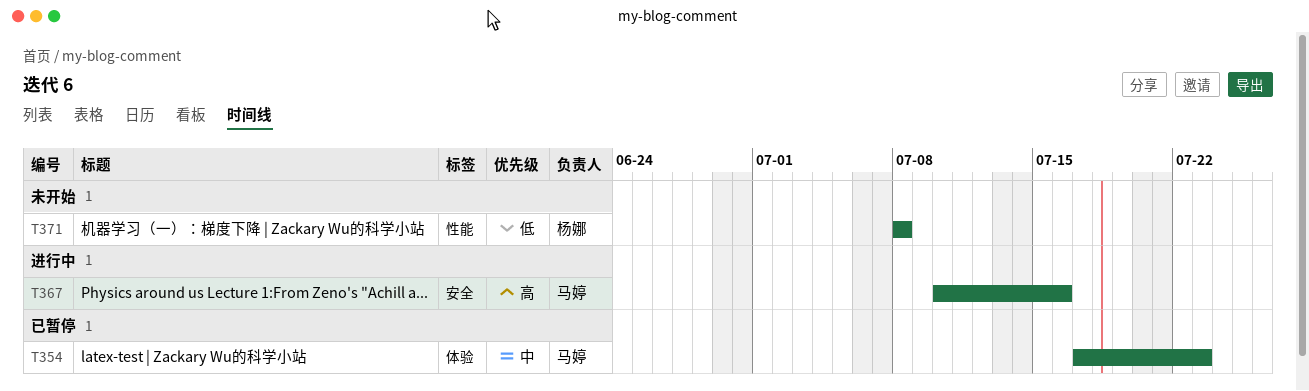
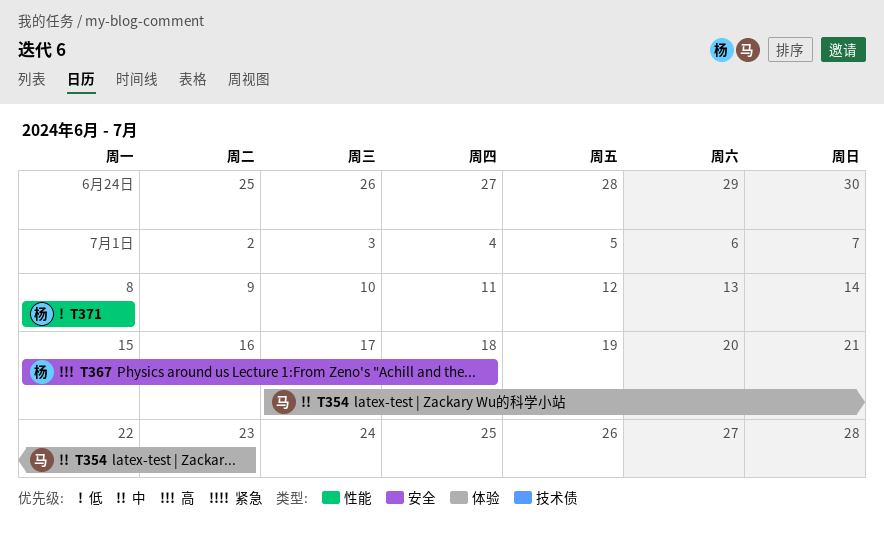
T367, owner: 马婷 -> 杨娜
T367, start: Jul 10 -> Jul 15
T367, due: Jul 16 -> Jul 18

